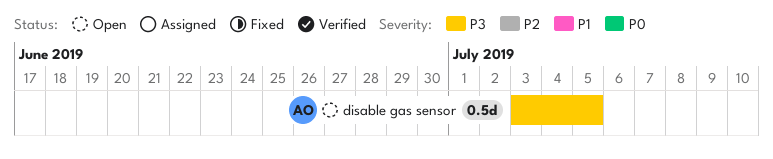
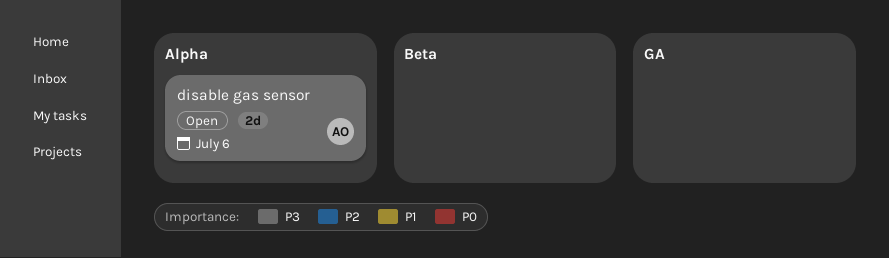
disable gas sensor, estimate: 0.5d -> 2d
disable gas sensor, due: Jul 5 -> Jul 6

